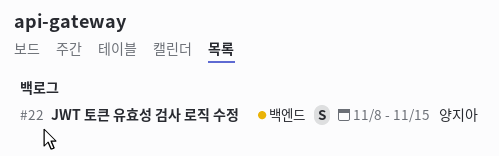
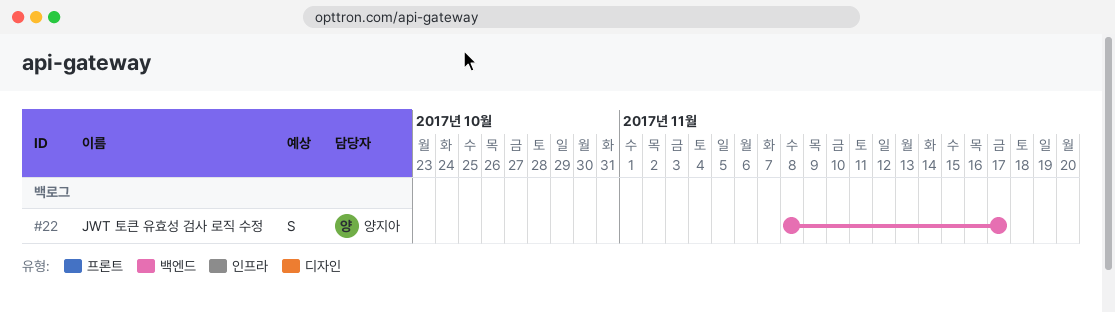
#22, due: Nov 15 -> Nov 17

